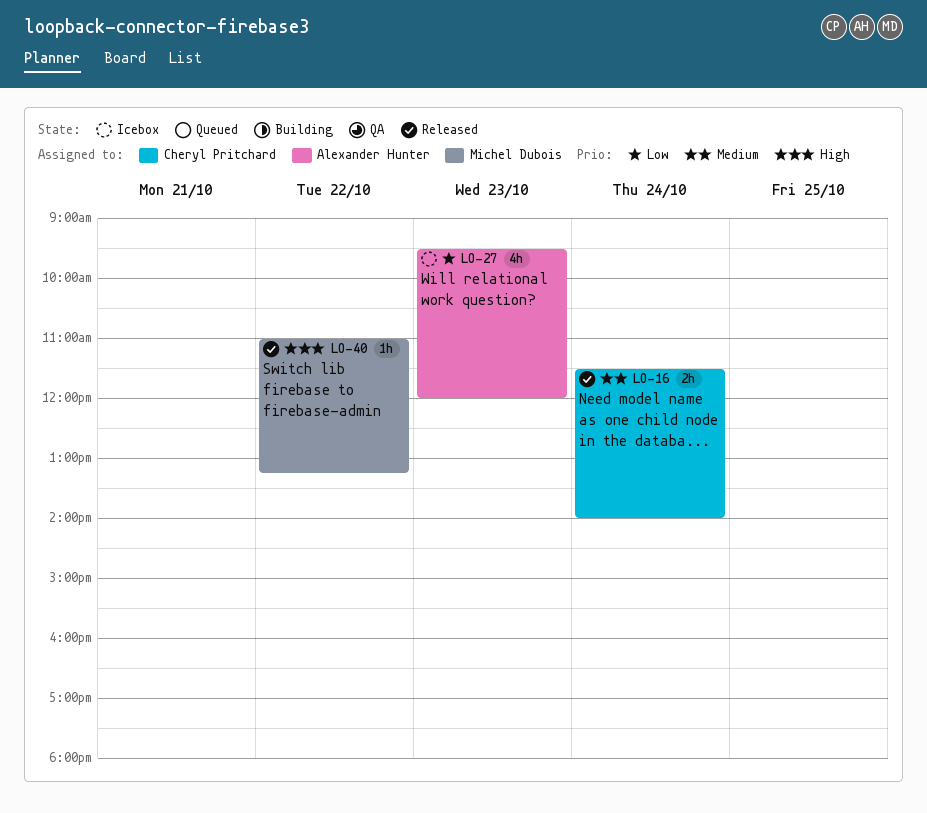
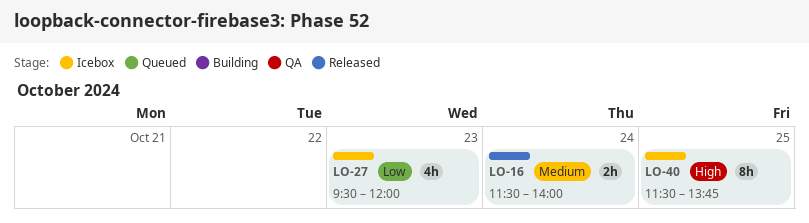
LO-40, status: Released -> Icebox
LO-40, estimate: 1h -> 8h
LO-40, day: Oct 22 -> Oct 25
LO-40, begins: 11:00 -> 11:30
LO-40, ends: 13:15 -> 13:45

